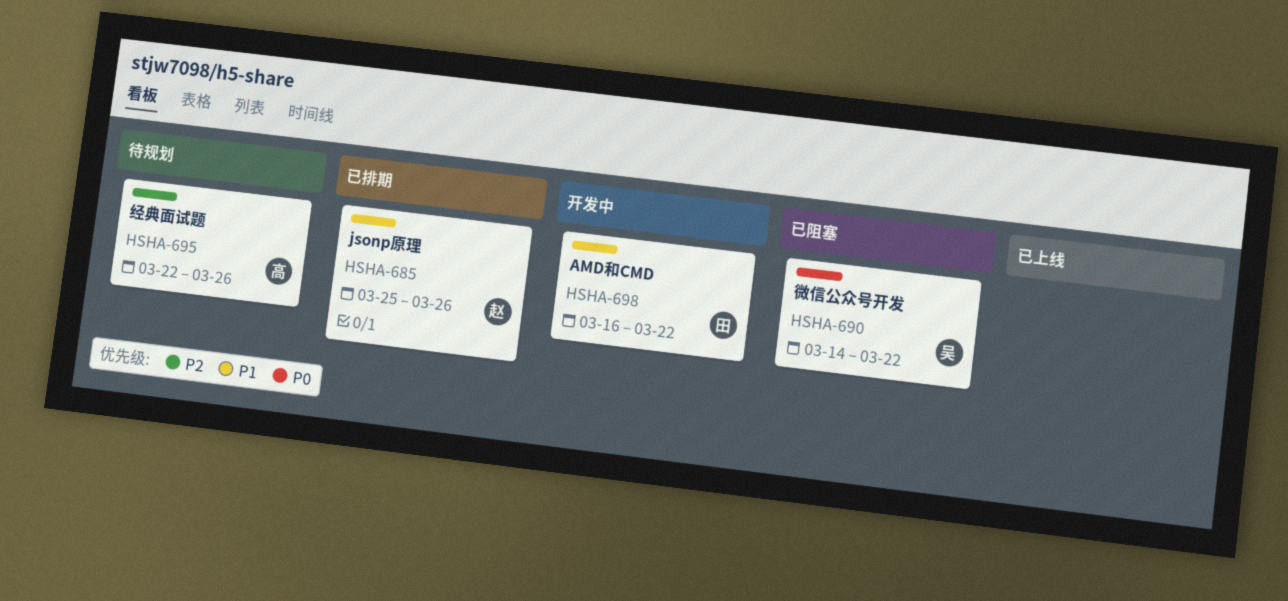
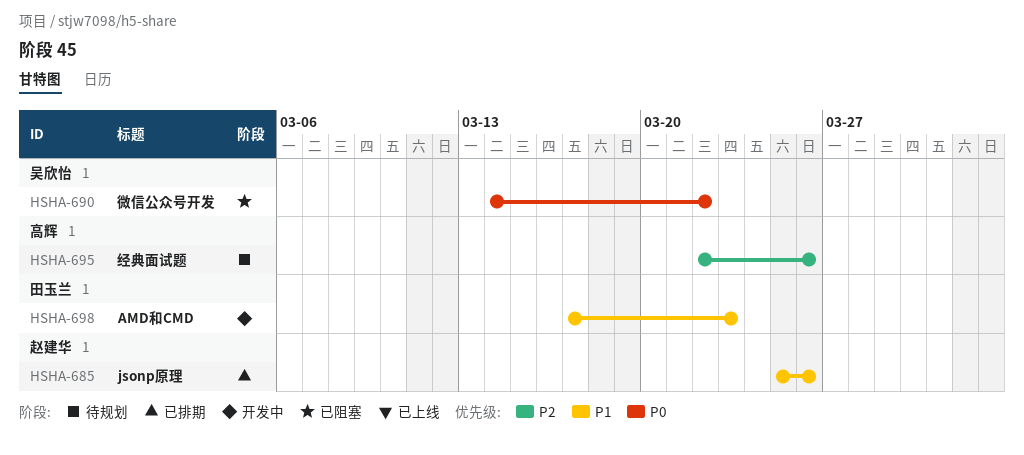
HSHA-698, start: Mar 16 -> Mar 17
HSHA-698, due: Mar 22 -> Mar 23

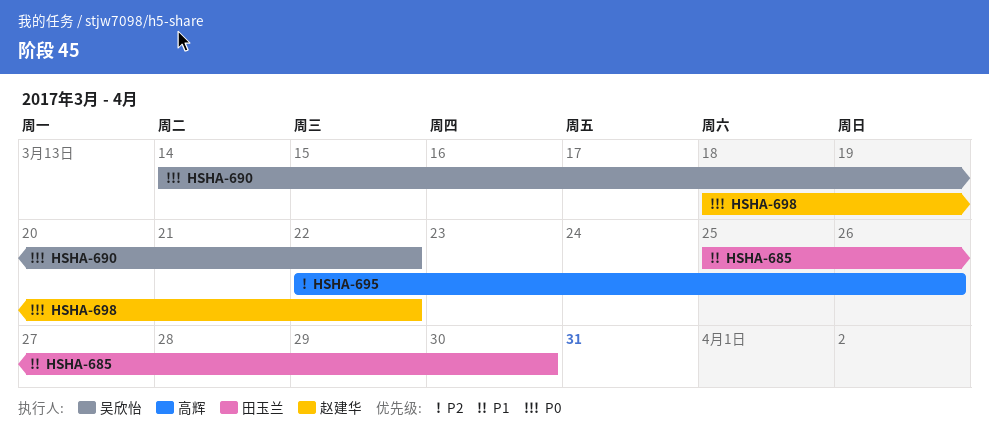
HSHA-685, owner: 赵建华 -> 田玉兰
HSHA-685, due: Mar 26 -> Mar 30
HSHA-698, owner: 田玉兰 -> 赵建华
HSHA-698, priority: P1 -> P0
HSHA-698, start: Mar 17 -> Mar 18
HSHA-698, due: Mar 23 -> Mar 22

